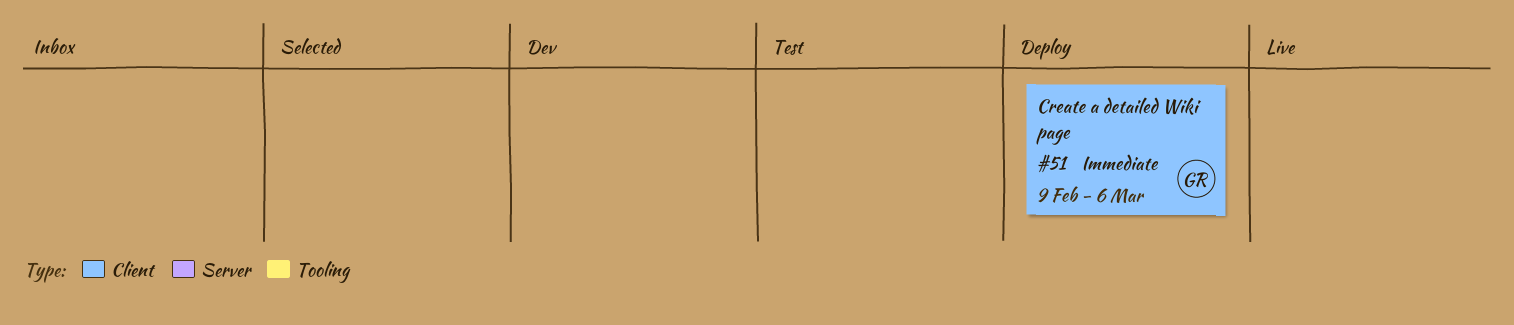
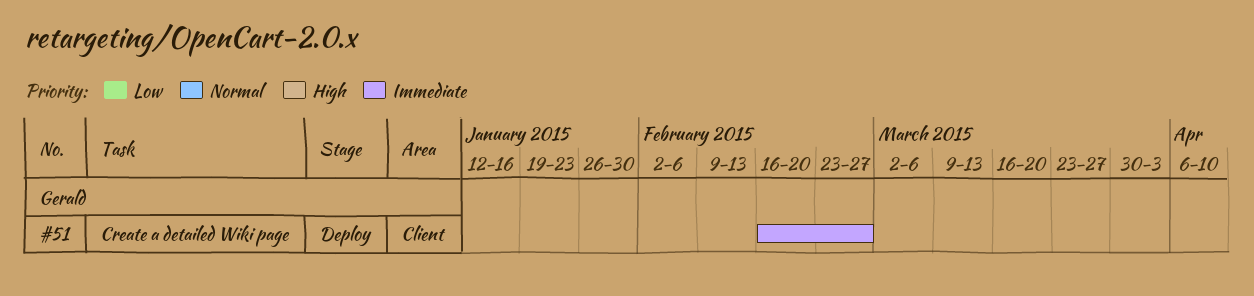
#51, start: Feb 9 -> Feb 16
#51, due: Mar 6 -> Feb 27

